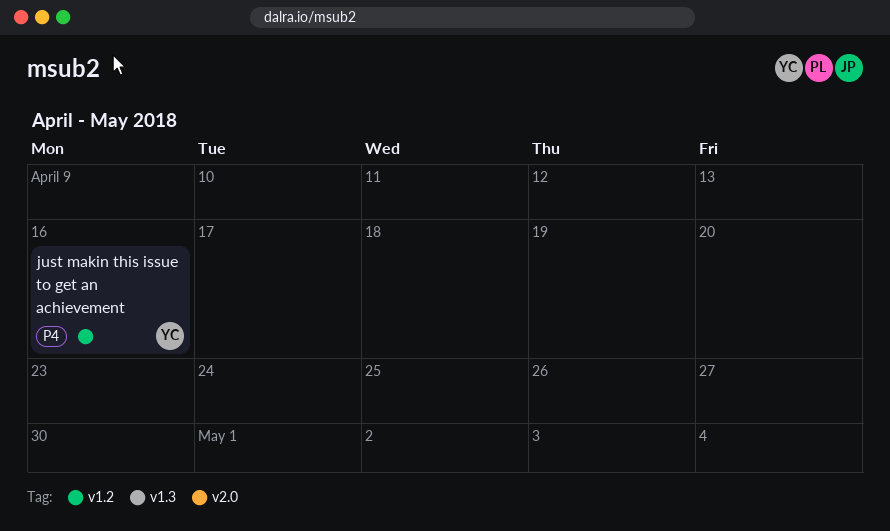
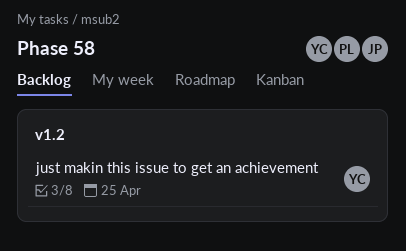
just makin this issue to get an achievement, due: Apr 16 -> Apr 25

